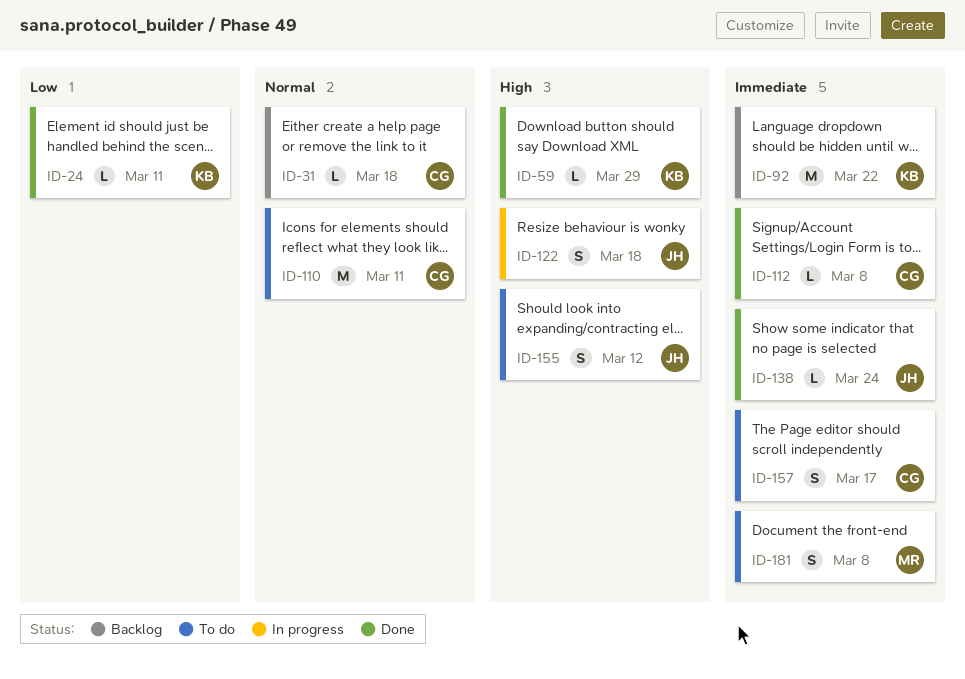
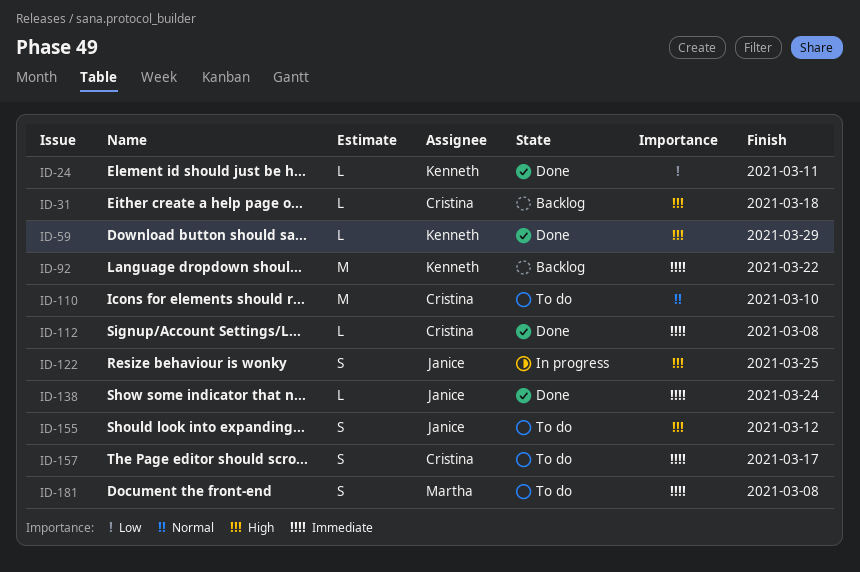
ID-31, priority: Normal -> High
ID-110, due: Mar 11 -> Mar 10
ID-122, due: Mar 18 -> Mar 25

